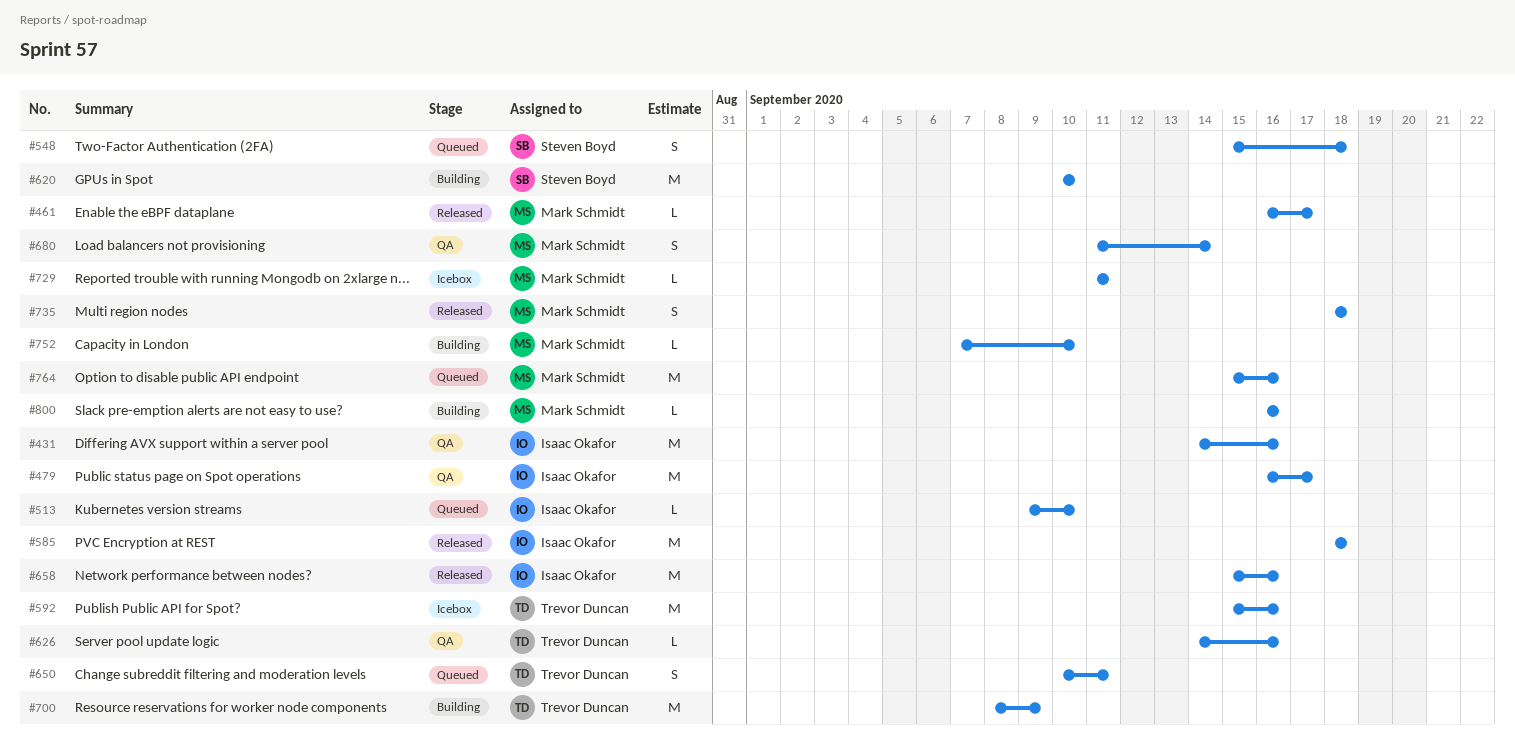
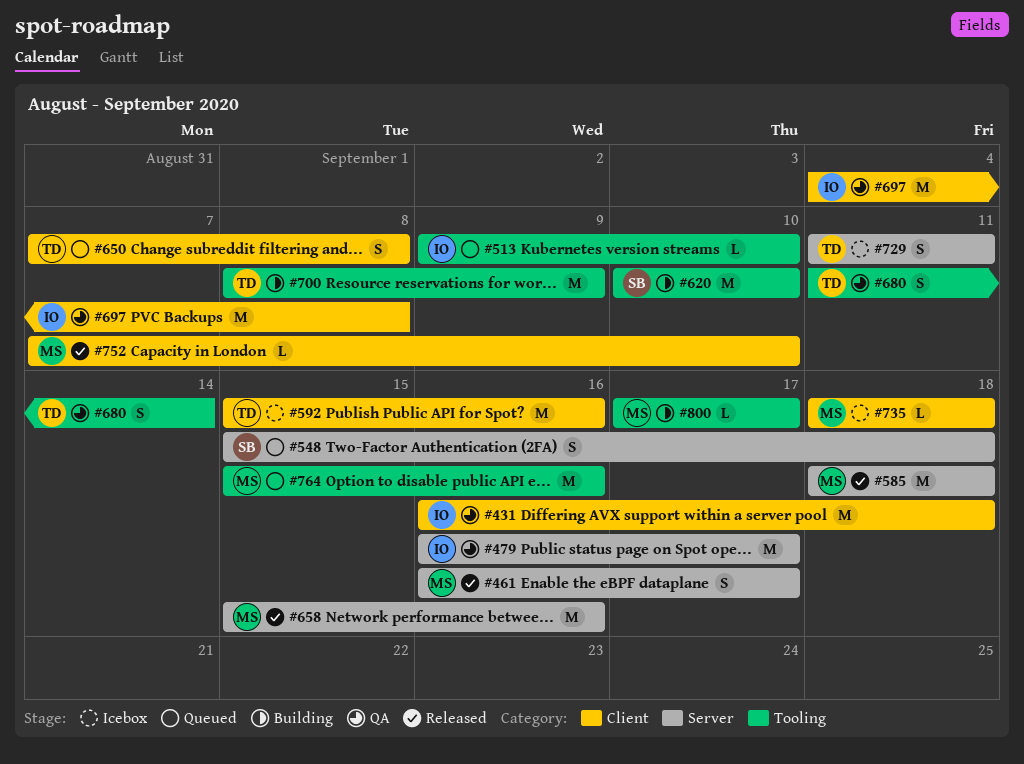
#431, start: Sep 14 -> Sep 16
#431, due: Sep 16 -> Sep 18
#461, estimate: L -> S
#585, owner: Isaac Okafor -> Mark Schmidt
#626: present -> none
#650, start: Sep 10 -> Sep 7
#650, due: Sep 11 -> Sep 8
#658, owner: Isaac Okafor -> Mark Schmidt
#680, owner: Mark Schmidt -> Trevor Duncan
#697: none -> present
#729, owner: Mark Schmidt -> Trevor Duncan
#729, estimate: L -> S
#735, status: Released -> Icebox
#735, estimate: S -> L
#752, status: Building -> Released
#800, start: Sep 16 -> Sep 17
#800, due: Sep 16 -> Sep 17

